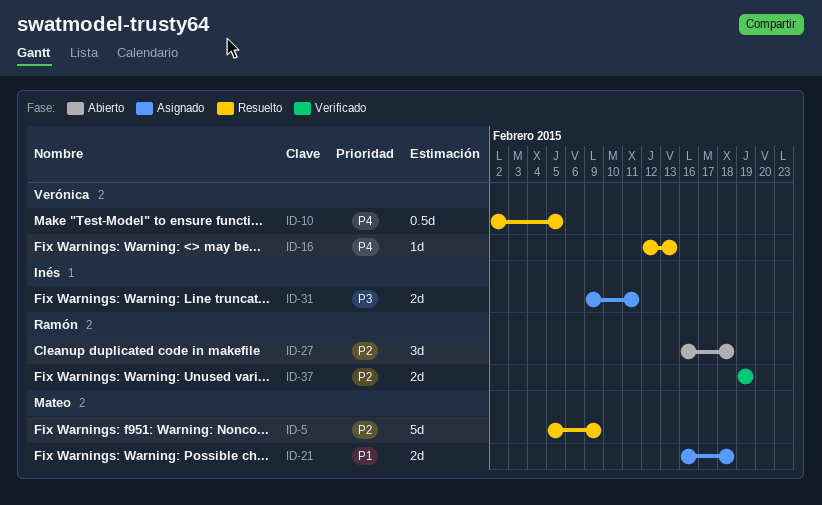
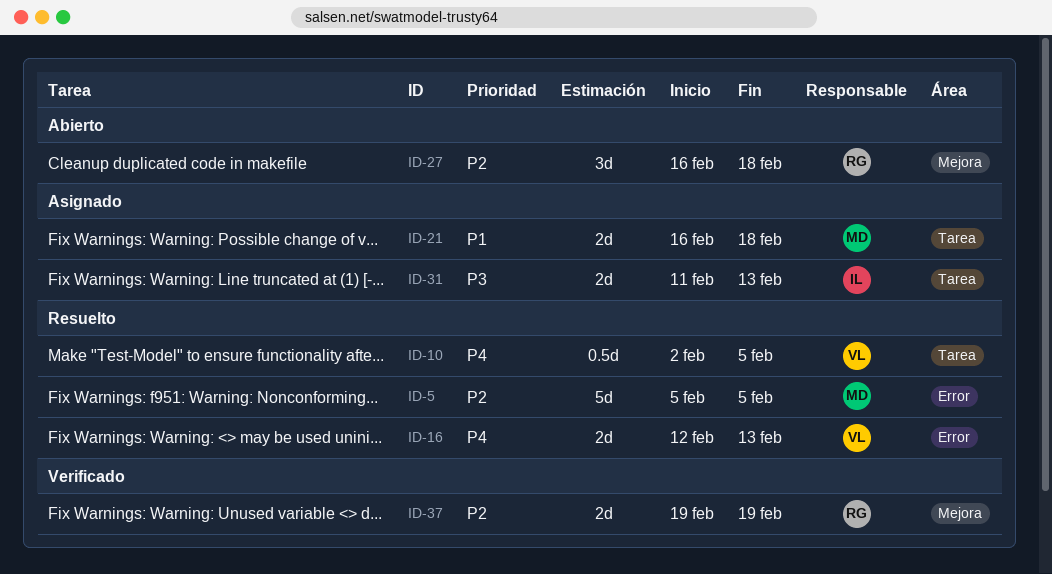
ID-5, due: Feb 9 -> Feb 5
ID-16, estimate: 1d -> 2d
ID-31, start: Feb 9 -> Feb 11
ID-31, due: Feb 11 -> Feb 13

